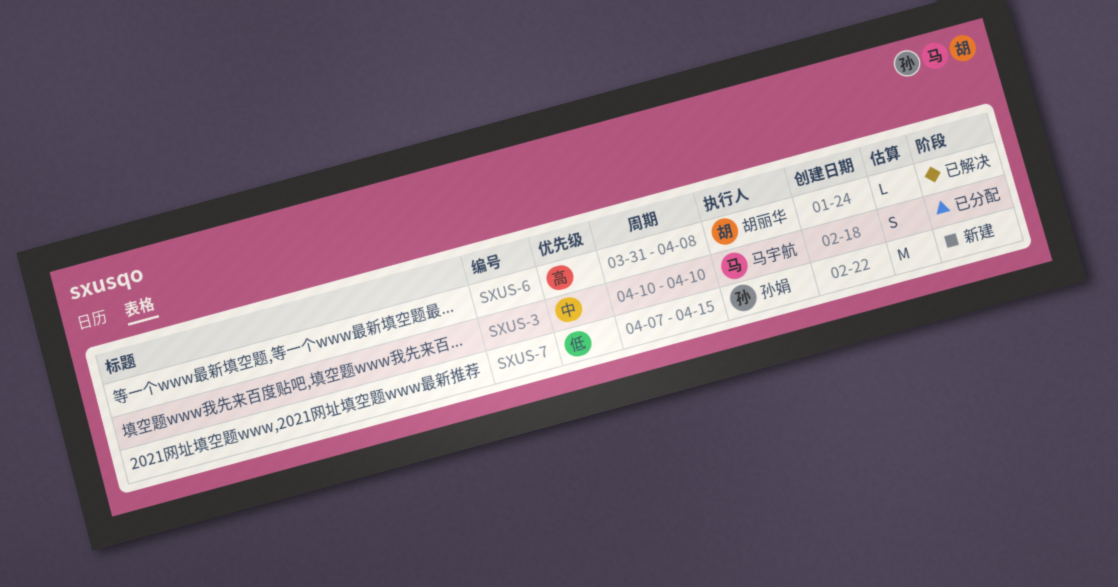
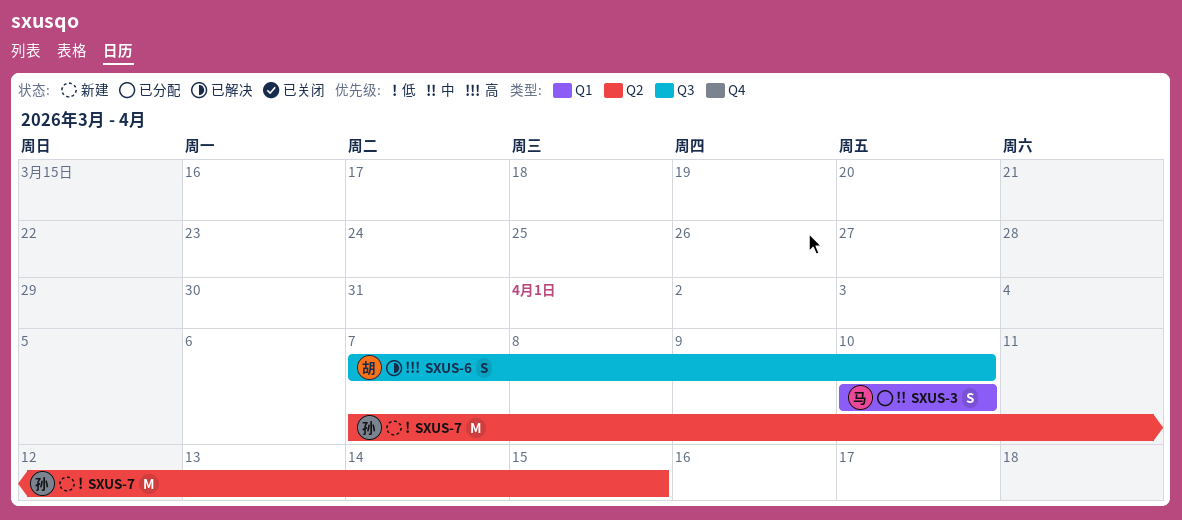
SXUS-6, estimate: L -> S
SXUS-6, start: Mar 31 -> Apr 7
SXUS-6, due: Apr 8 -> Apr 10

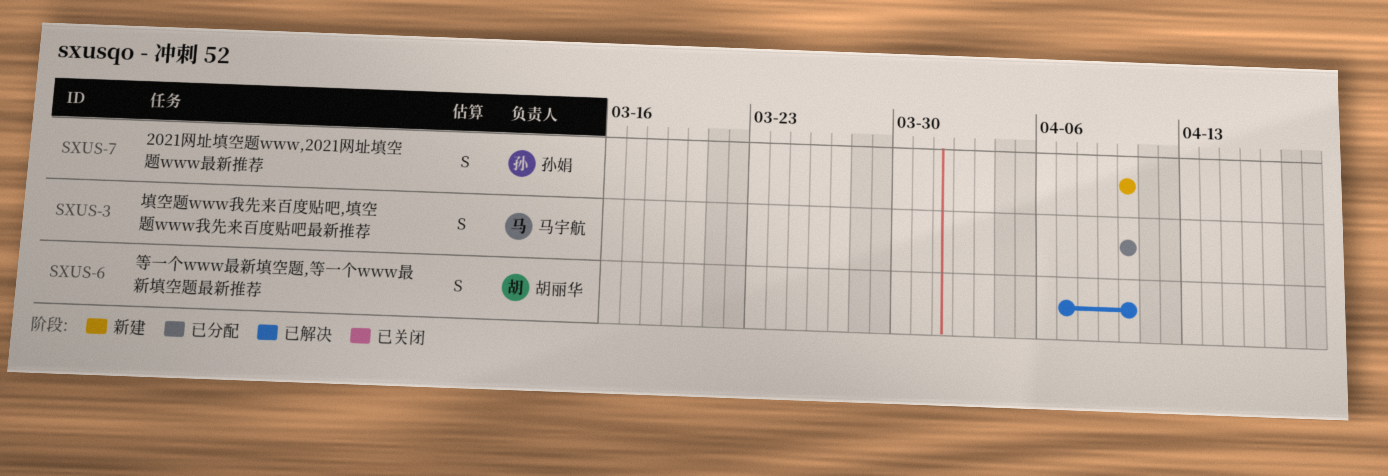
SXUS-7, estimate: M -> S
SXUS-7, start: Apr 7 -> Apr 10
SXUS-7, due: Apr 15 -> Apr 10

